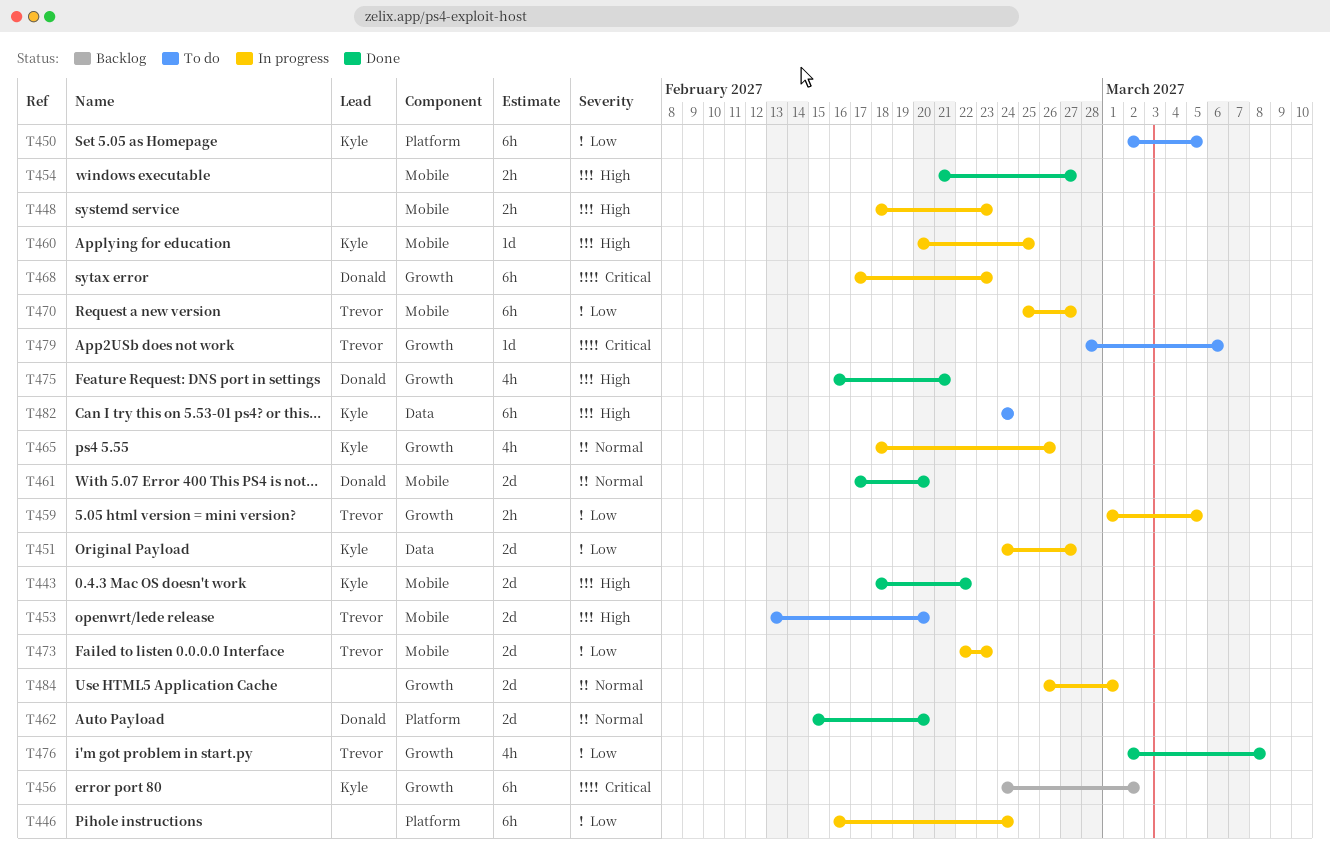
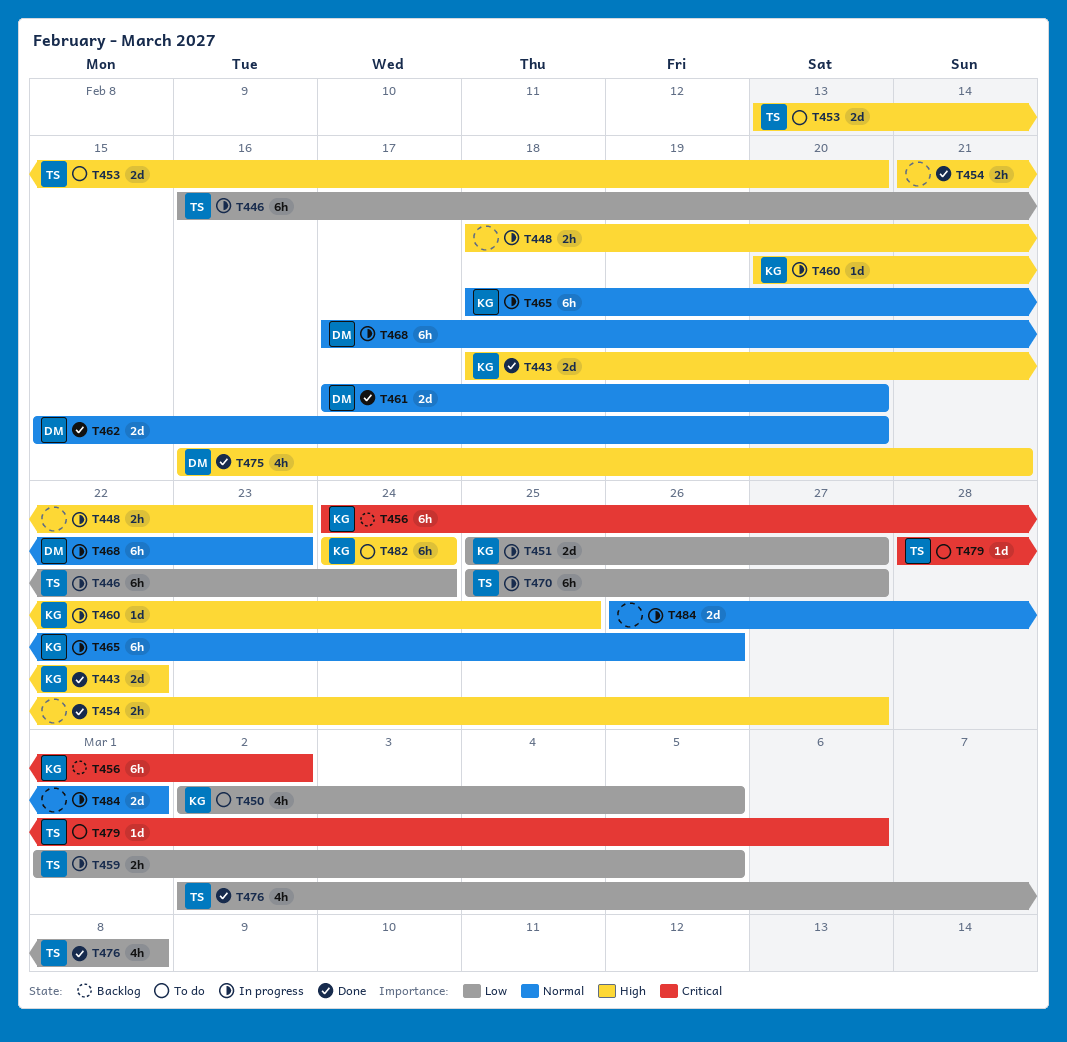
T446, owner: none -> Trevor
T450, estimate: 6h -> 4h
T451, start: Feb 24 -> Feb 25
T465, estimate: 4h -> 6h
T468, priority: Critical -> Normal
T473: present -> none

